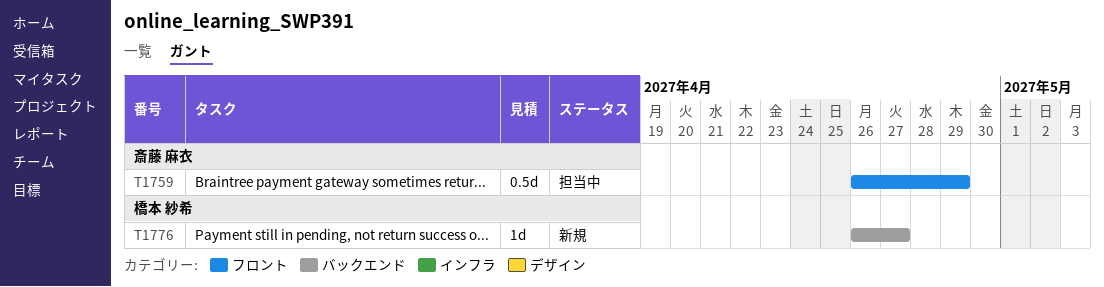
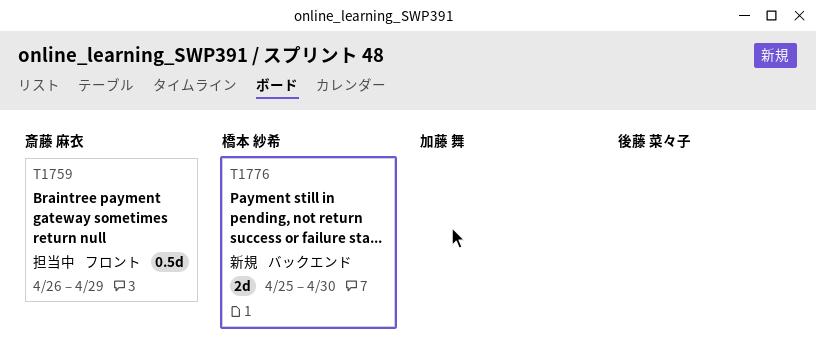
T1776, estimate: 1d -> 2d
T1776, start: Apr 26 -> Apr 25
T1776, due: Apr 27 -> Apr 30

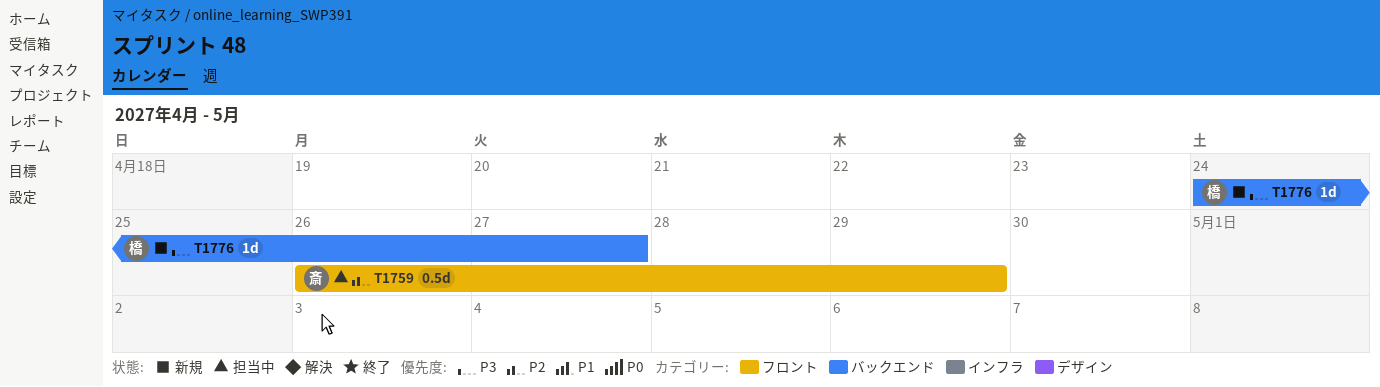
T1776, estimate: 2d -> 1d
T1776, start: Apr 25 -> Apr 24
T1776, due: Apr 30 -> Apr 27

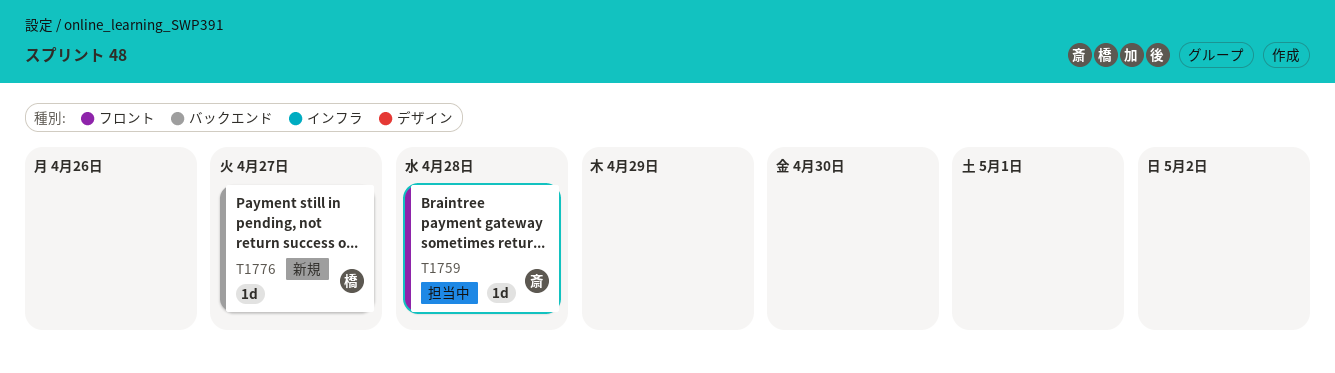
T1759, estimate: 0.5d -> 1d
T1759, due: Apr 29 -> Apr 28

